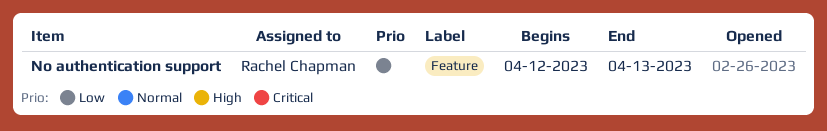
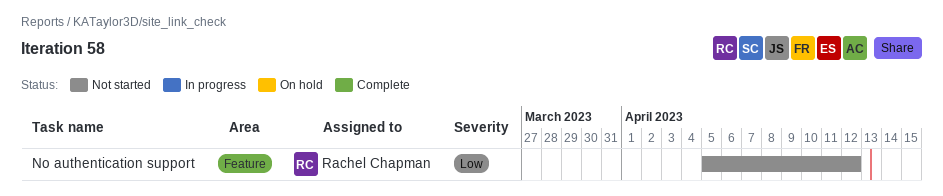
No authentication support, start: Apr 12 -> Apr 5
No authentication support, due: Apr 13 -> Apr 12

